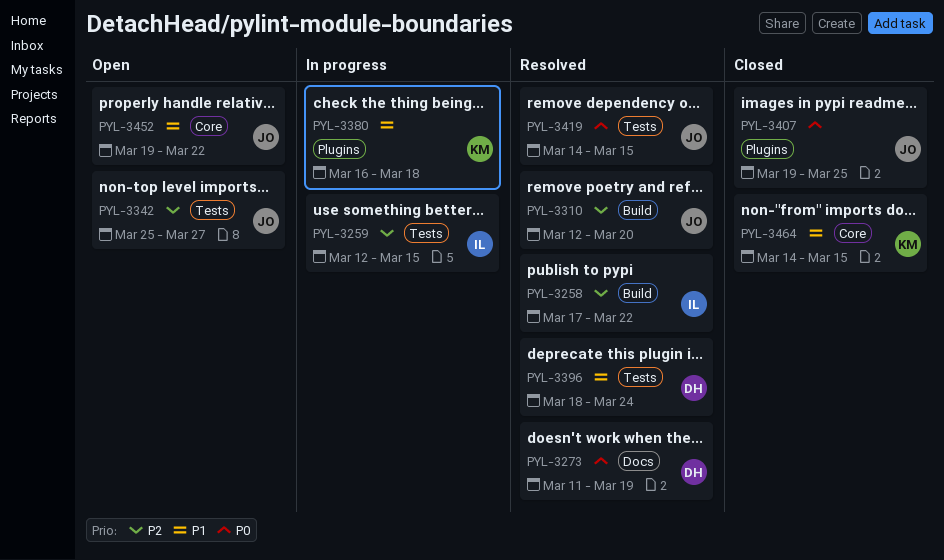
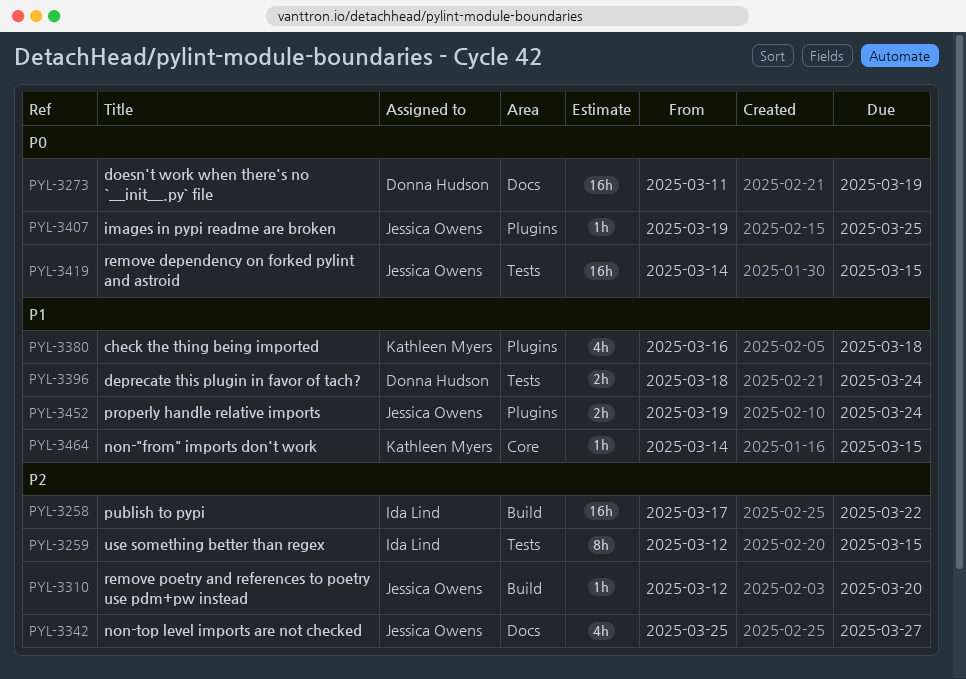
PYL-3342, label: Tests -> Docs
PYL-3452, label: Core -> Plugins
PYL-3452, due: Mar 22 -> Mar 24

